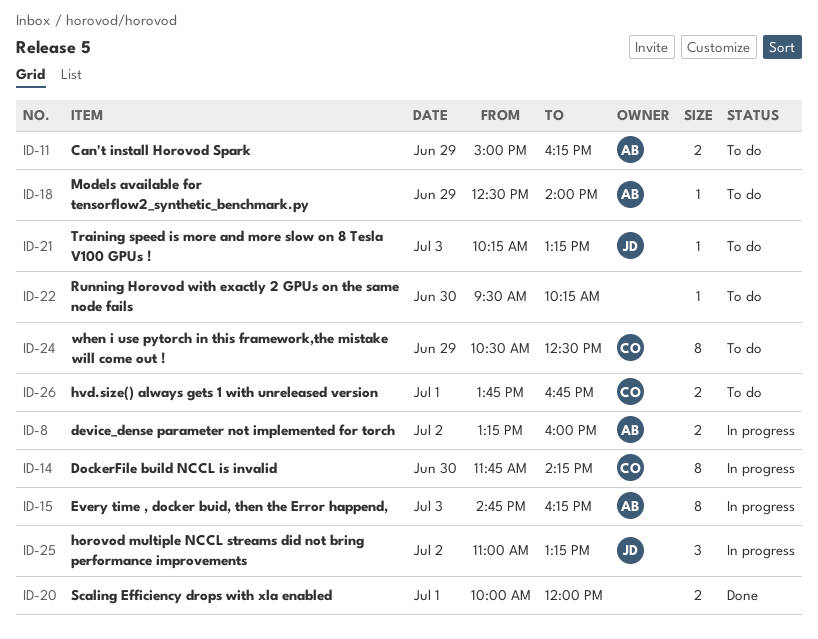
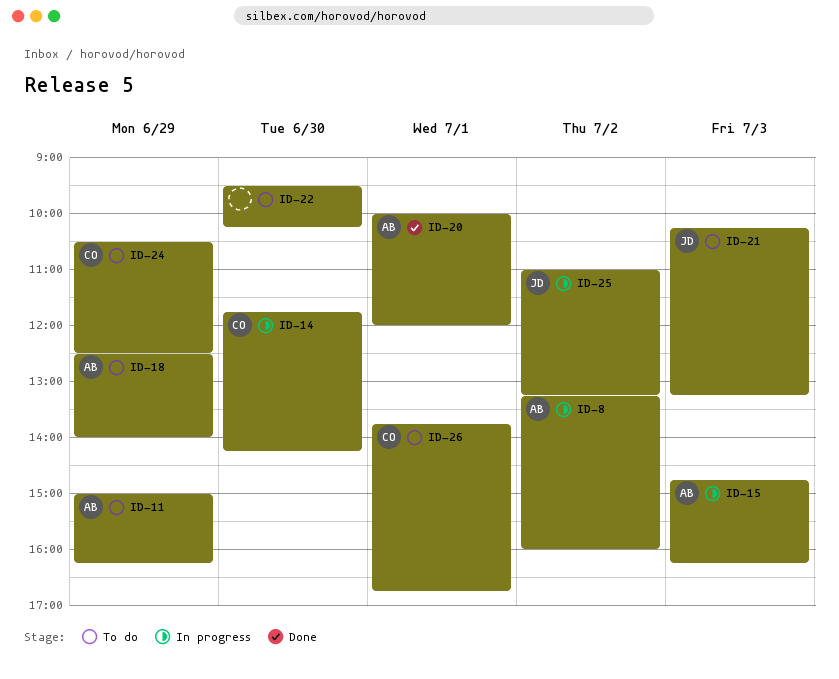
ID-20, owner: none -> AB

